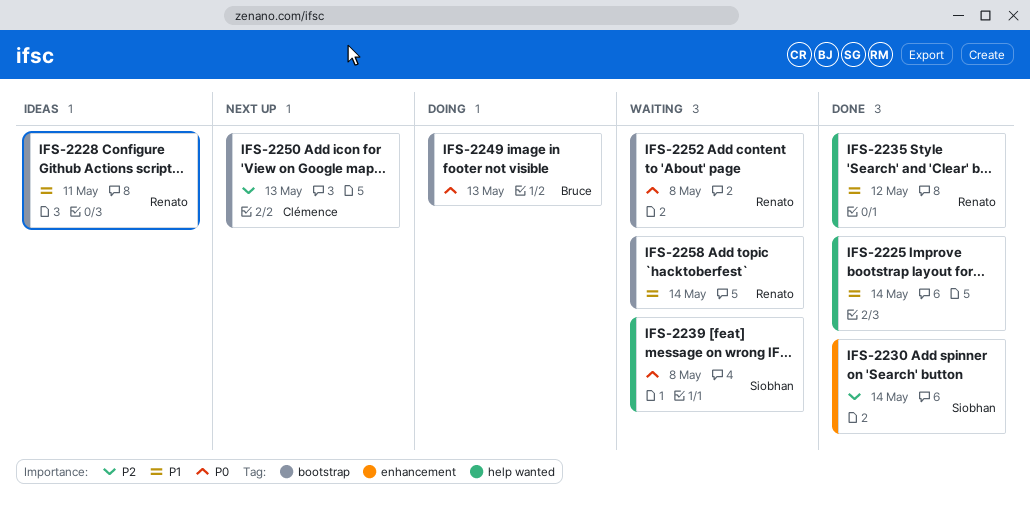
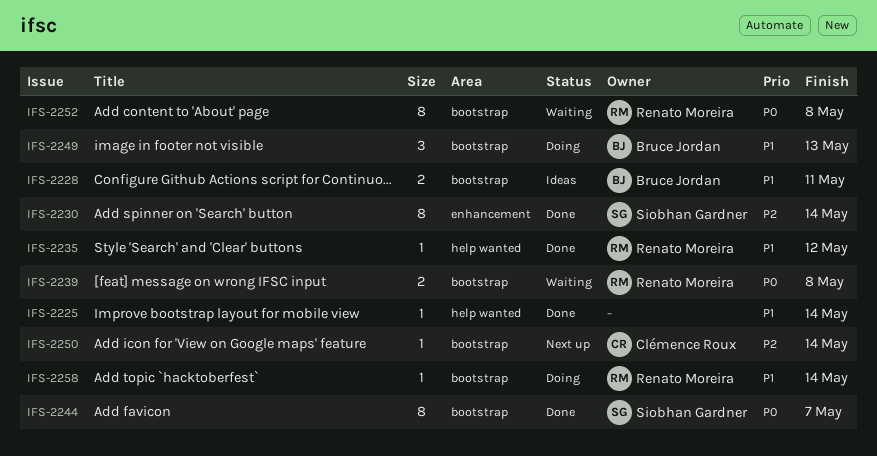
IFS-2228, owner: Renato Moreira -> Bruce Jordan
IFS-2239, owner: Siobhan Gardner -> Renato Moreira
IFS-2239, label: help wanted -> bootstrap
IFS-2244: none -> present
IFS-2249, priority: P0 -> P1
IFS-2250, due: May 13 -> May 14
IFS-2258, status: Waiting -> Doing

